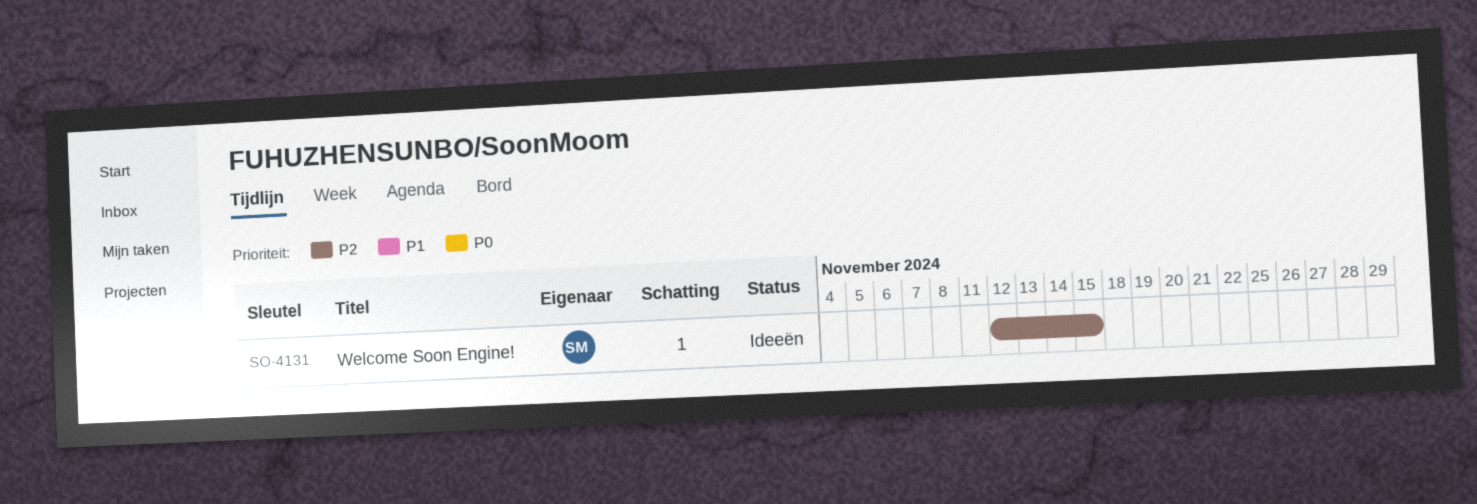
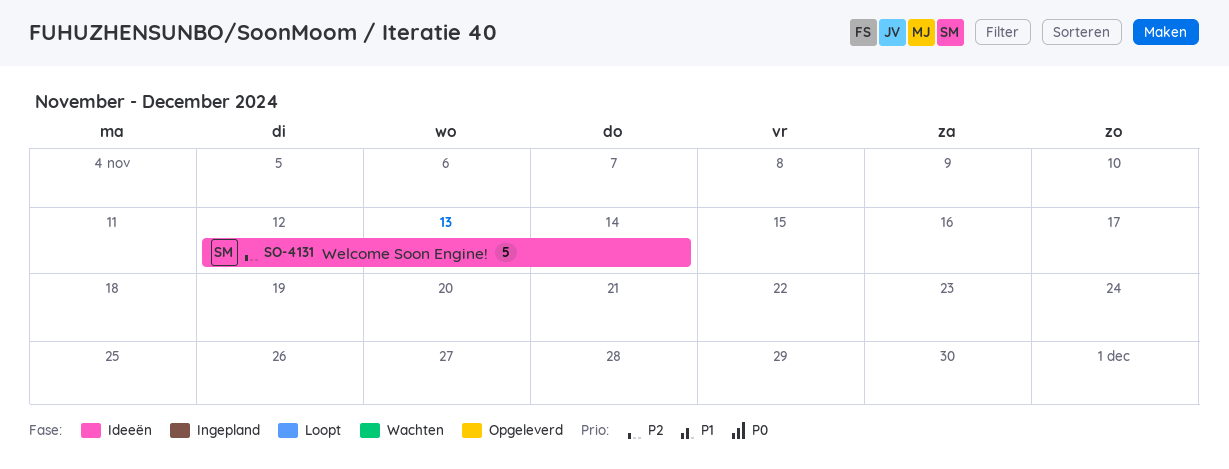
SO-4131, estimate: 1 -> 5
SO-4131, due: Nov 15 -> Nov 14

